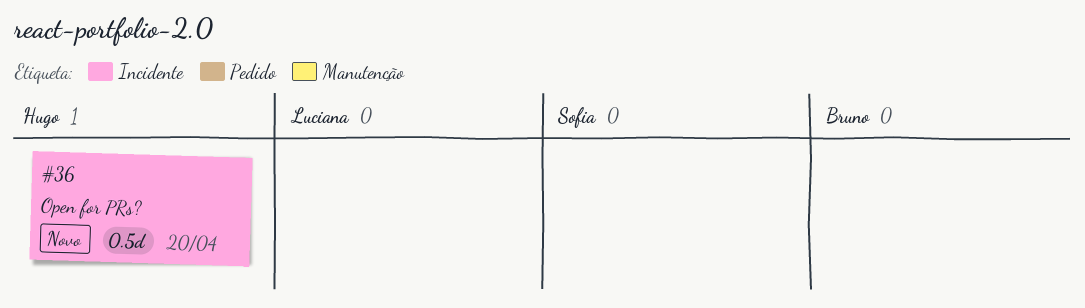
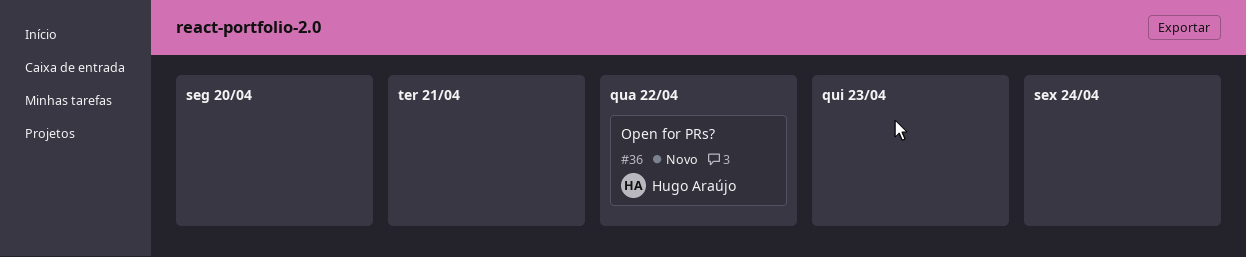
#36, due: Apr 20 -> Apr 22

